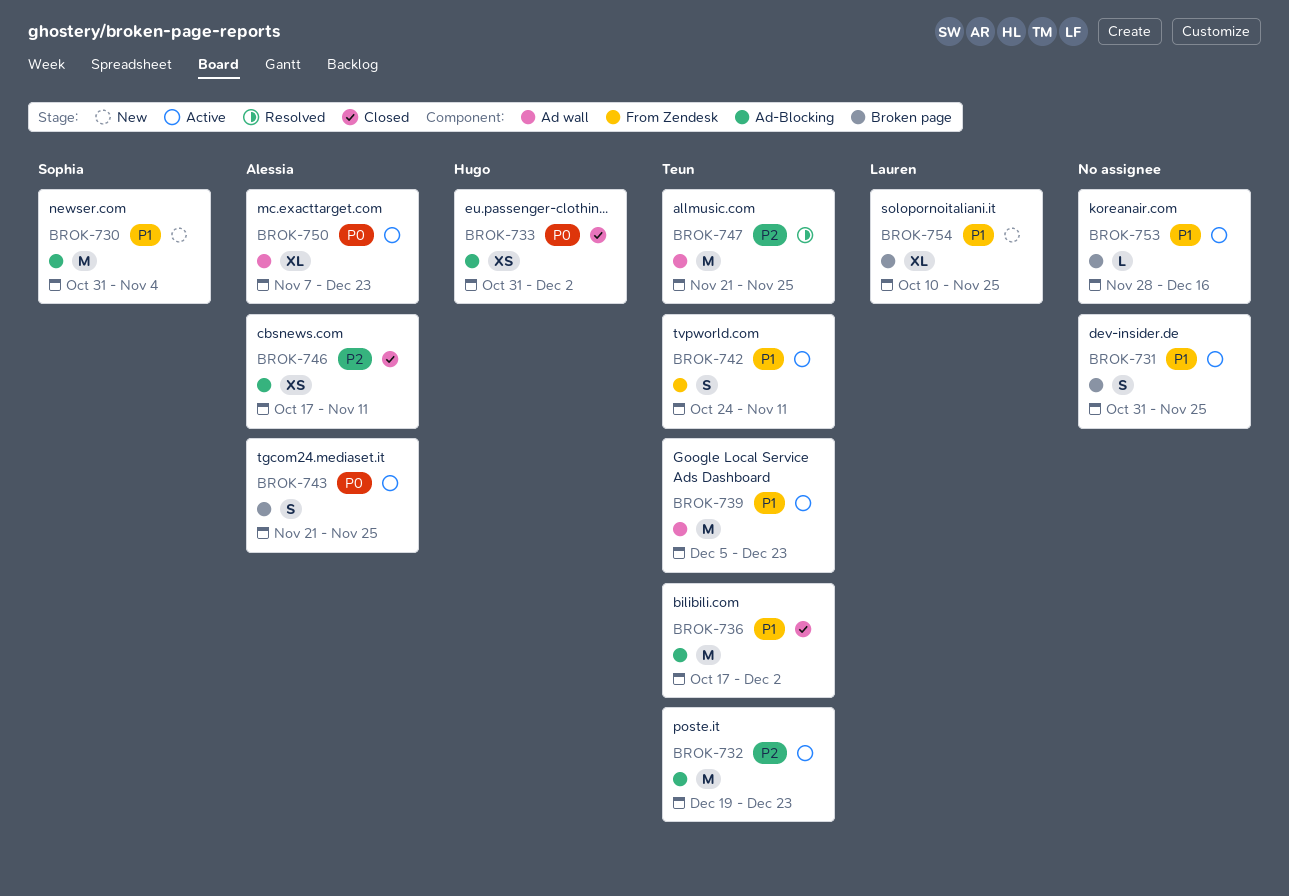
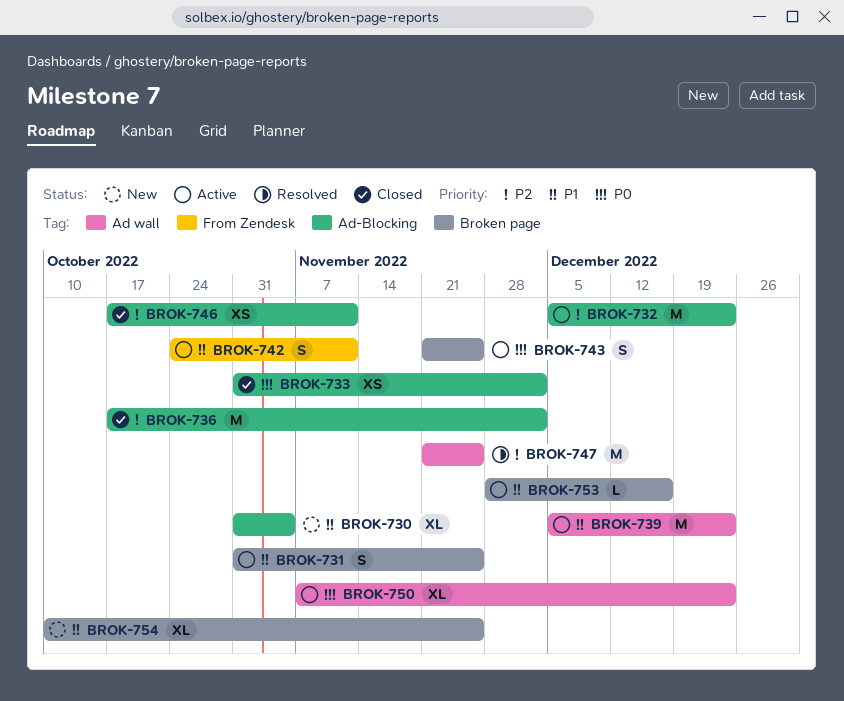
BROK-730, estimate: M -> XL
BROK-732, start: Dec 19 -> Dec 5
BROK-736, priority: P1 -> P2

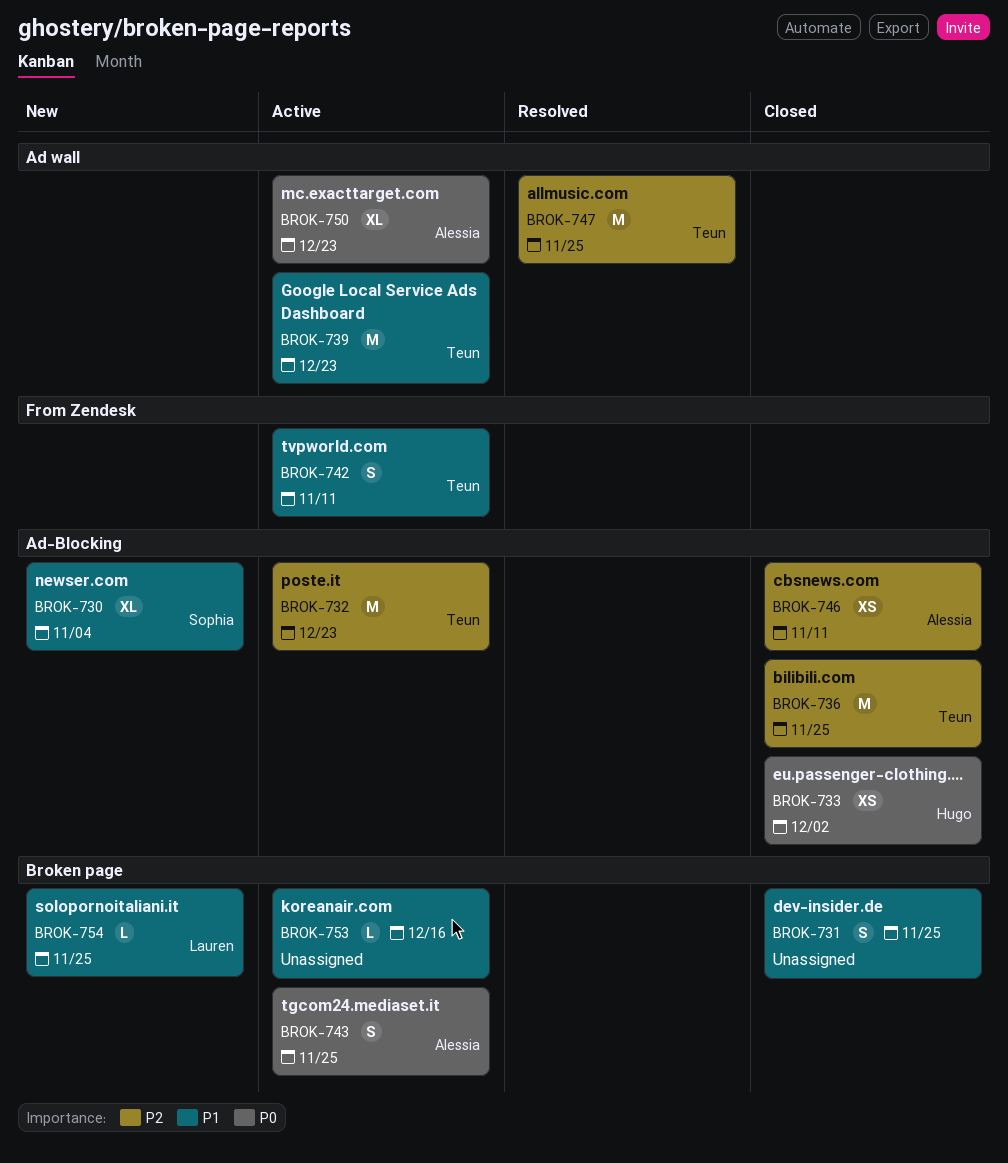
BROK-731, status: Active -> Closed
BROK-736, due: Dec 2 -> Nov 25
BROK-754, estimate: XL -> L

